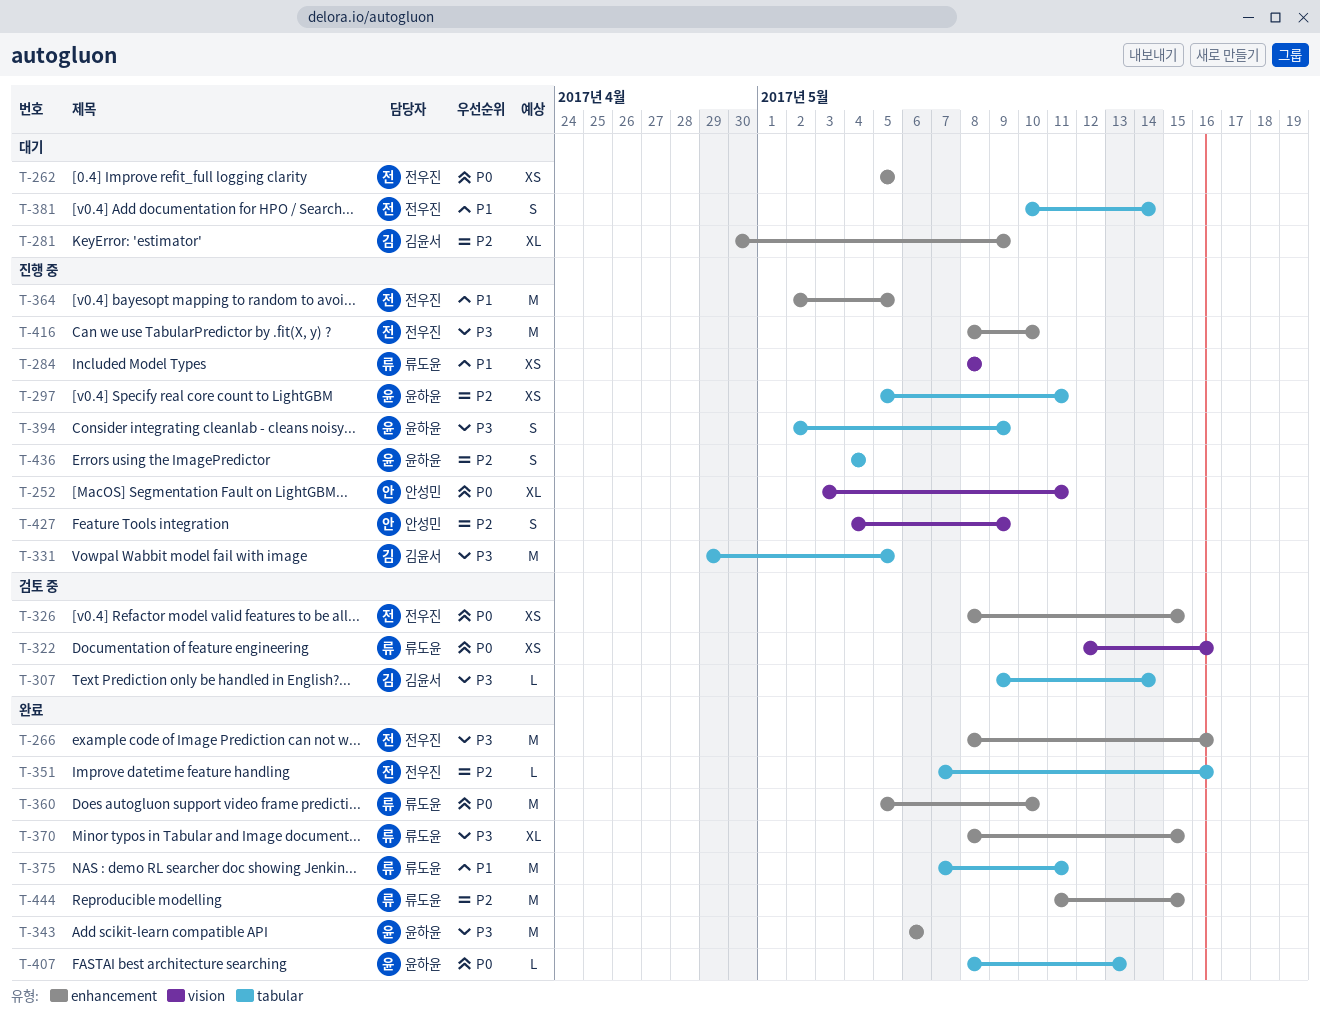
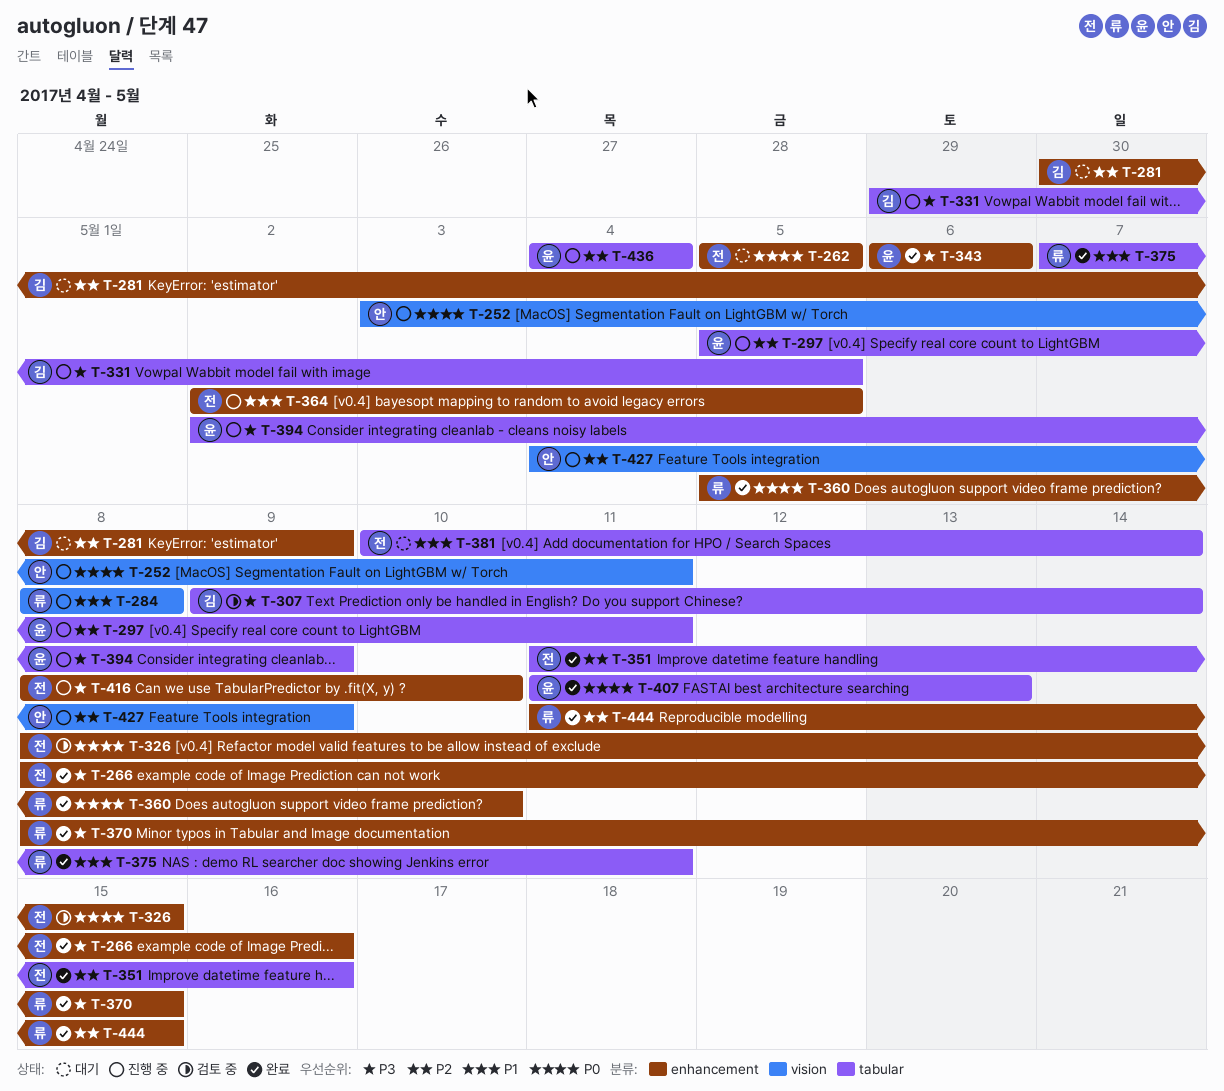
T-322: present -> none
T-351, start: May 7 -> May 11
T-407, start: May 8 -> May 11

